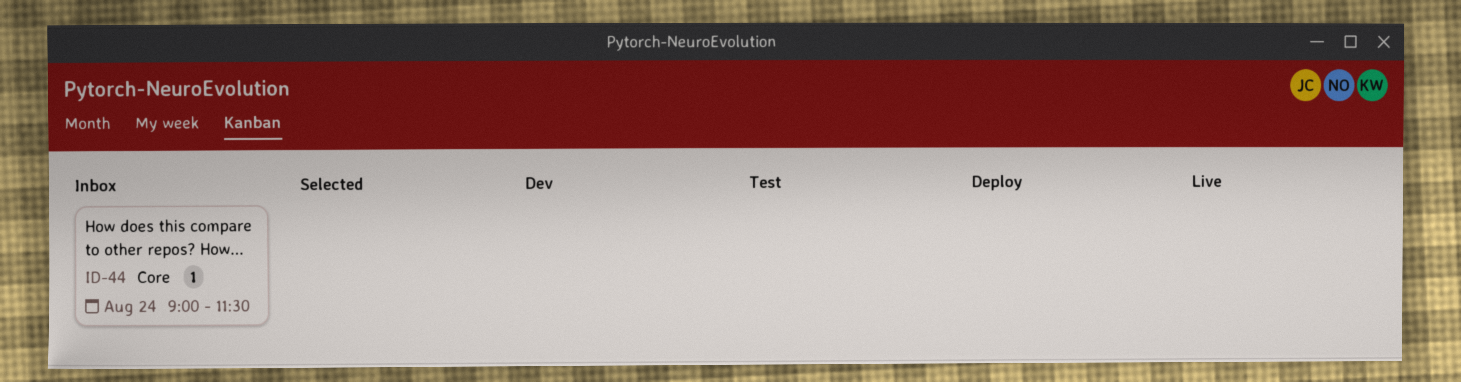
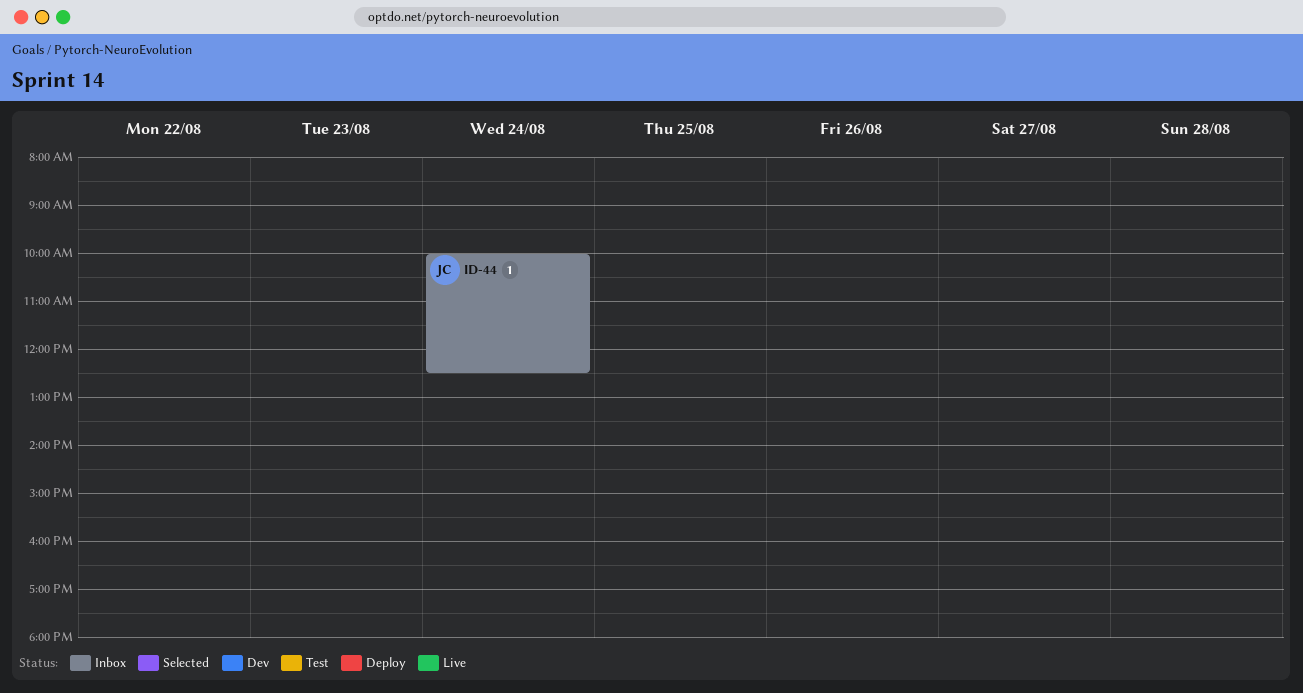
ID-44, begins: 09:00 -> 10:00
ID-44, ends: 11:30 -> 12:30

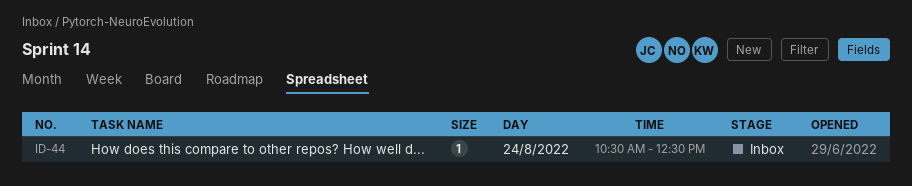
ID-44, begins: 10:00 -> 10:30

